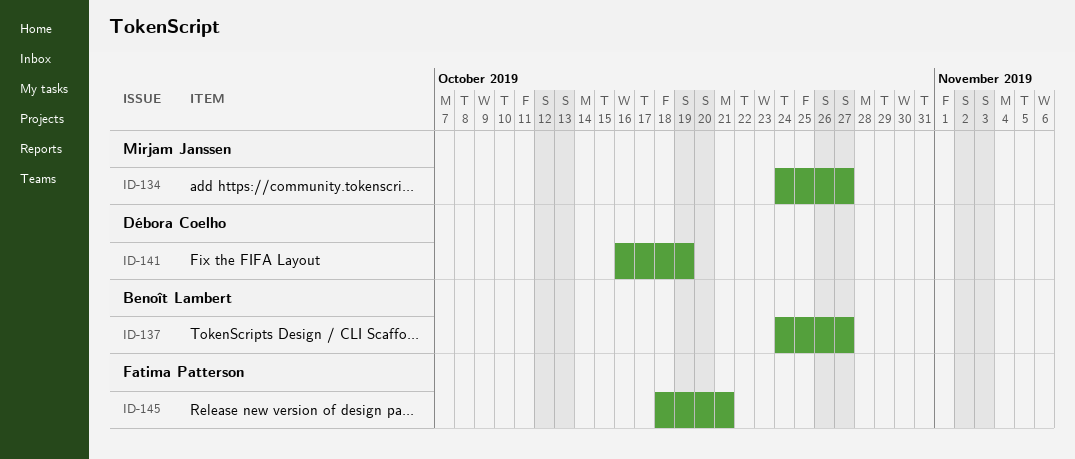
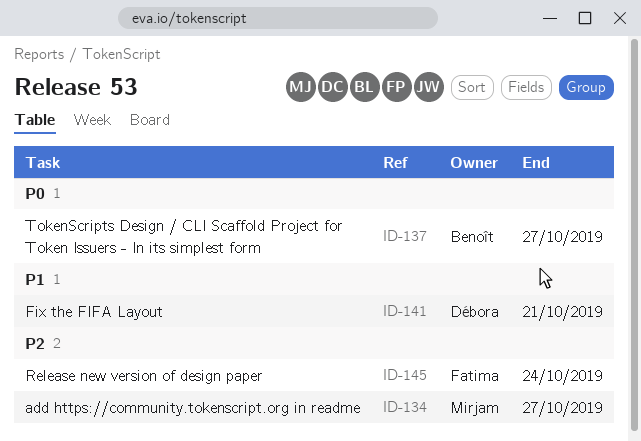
ID-141, due: Oct 19 -> Oct 21
ID-145, due: Oct 21 -> Oct 24

